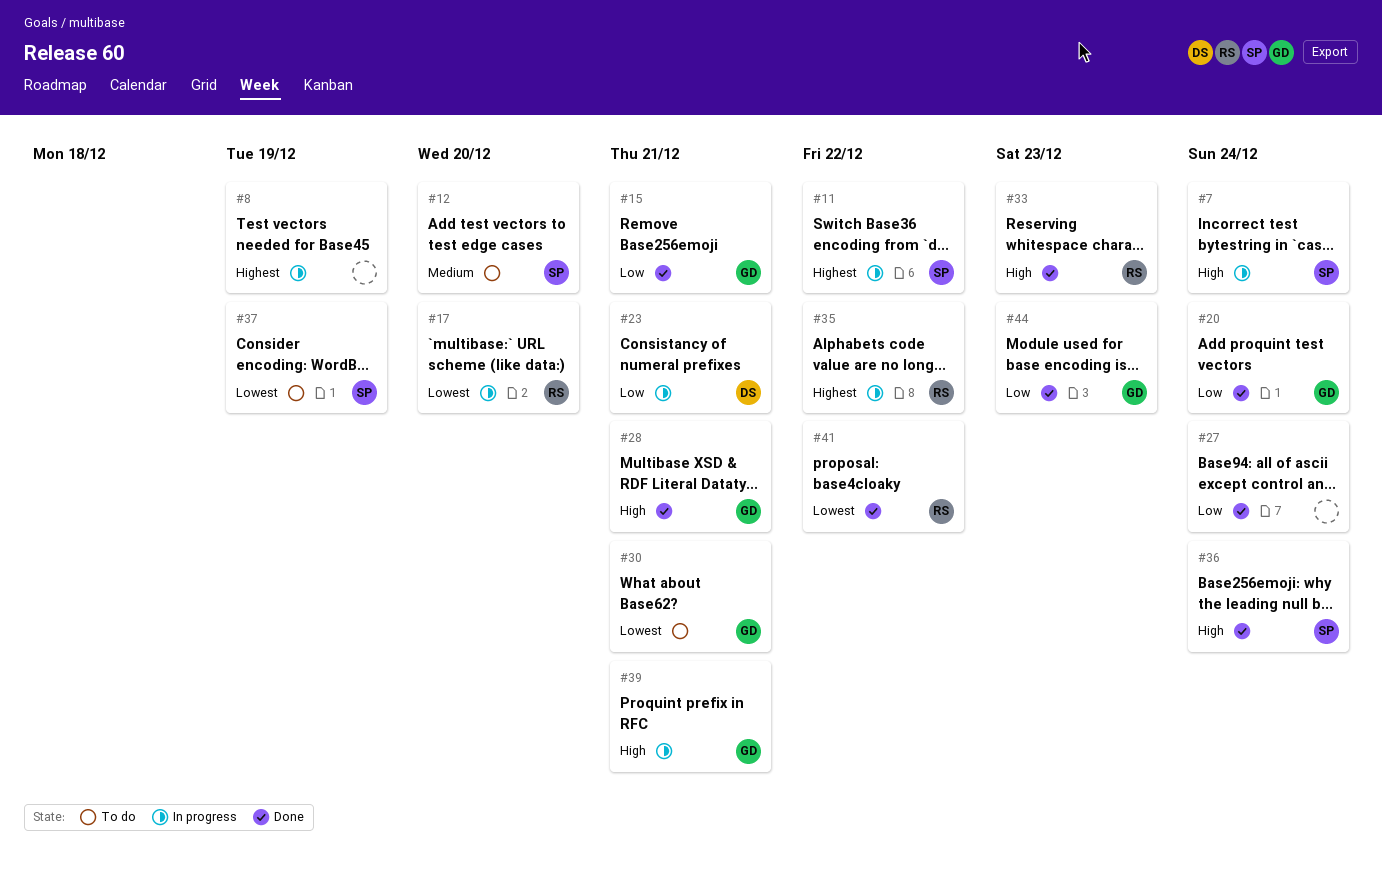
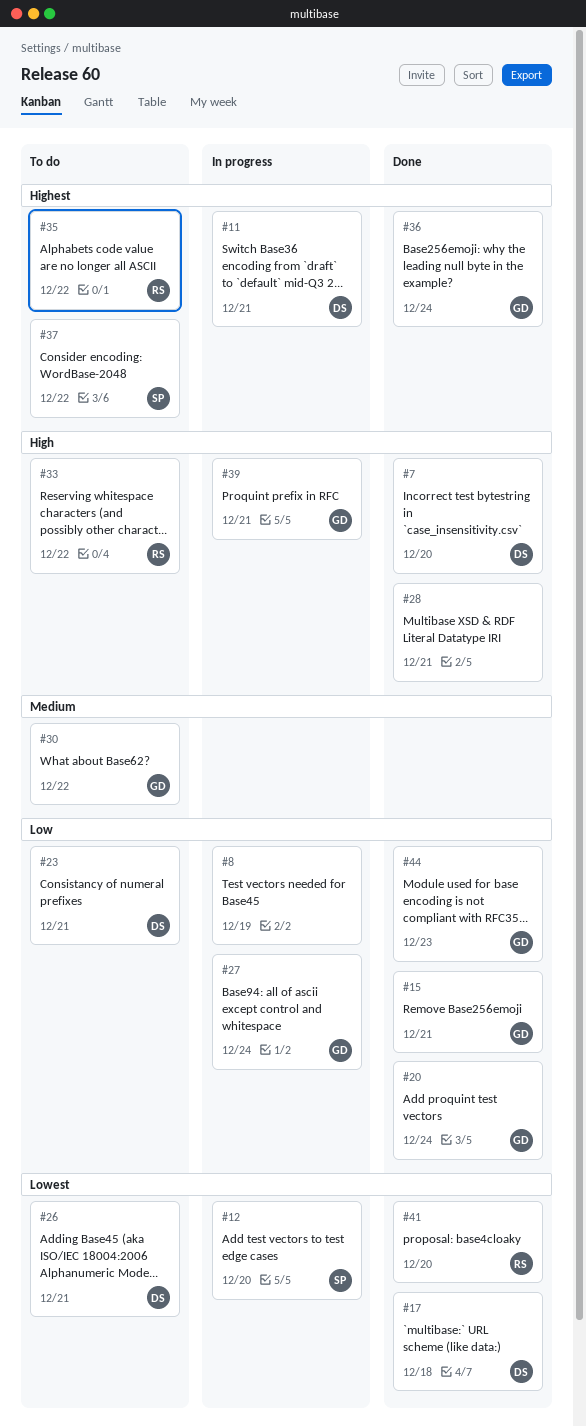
#7, status: In progress -> Done
#7, owner: SP -> DS
#7, due: Dec 24 -> Dec 20
#8, priority: Highest -> Low
#11, owner: SP -> DS
#11, due: Dec 22 -> Dec 21
#12, status: To do -> In progress
#12, priority: Medium -> Lowest
#17, status: In progress -> Done
#17, owner: RS -> DS
#17, due: Dec 20 -> Dec 18
#23, status: In progress -> To do
#26: none -> present
#27, status: Done -> In progress
#27, owner: none -> GD
#28, owner: GD -> none
#30, priority: Lowest -> Medium
#30, due: Dec 21 -> Dec 22
#33, status: Done -> To do
#33, due: Dec 23 -> Dec 22
#35, status: In progress -> To do
#36, owner: SP -> GD
#36, priority: High -> Highest
#37, priority: Lowest -> Highest
#37, due: Dec 19 -> Dec 22
#41, due: Dec 22 -> Dec 20

